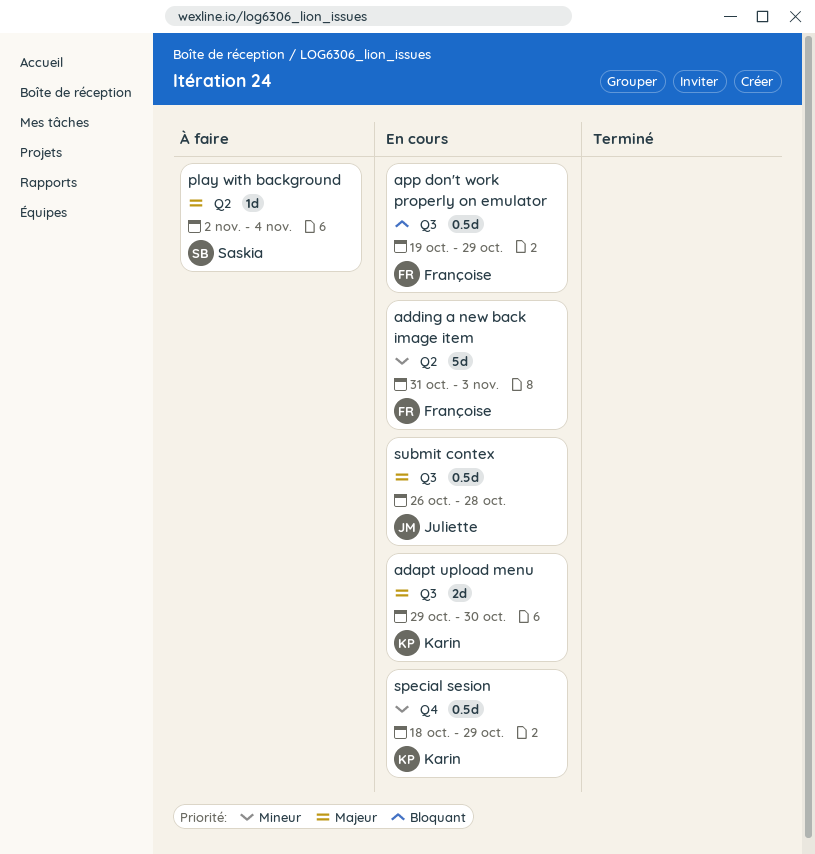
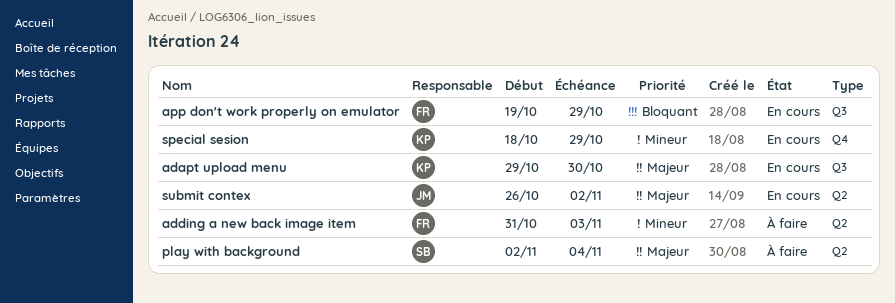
adding a new back image item, status: En cours -> À faire
submit contex, label: Q3 -> Q2
submit contex, due: Oct 28 -> Nov 2

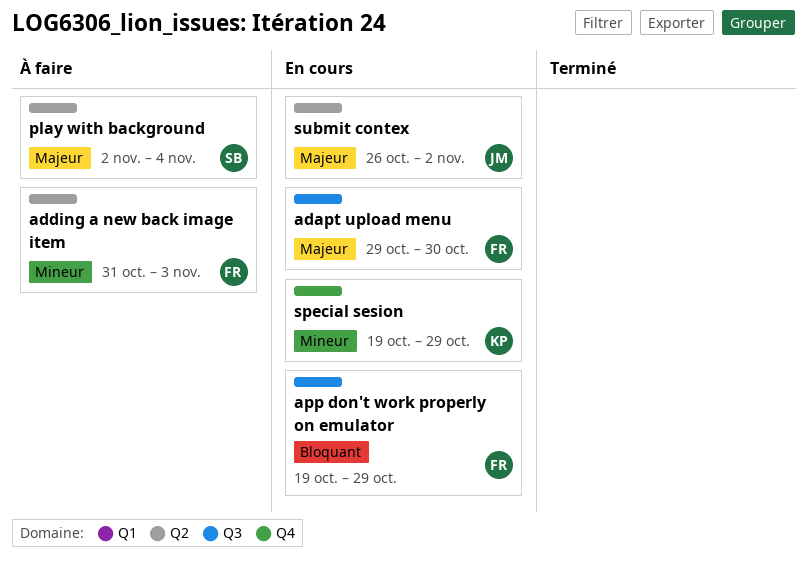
adapt upload menu, owner: KP -> FR
special sesion, start: Oct 18 -> Oct 19

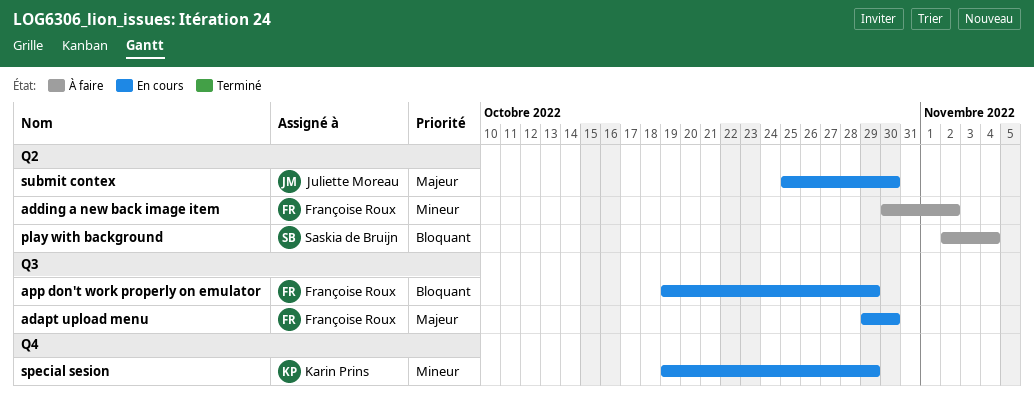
adding a new back image item, start: Oct 31 -> Oct 30
adding a new back image item, due: Nov 3 -> Nov 2
play with background, priority: Majeur -> Bloquant
submit contex, start: Oct 26 -> Oct 25
submit contex, due: Nov 2 -> Oct 30

